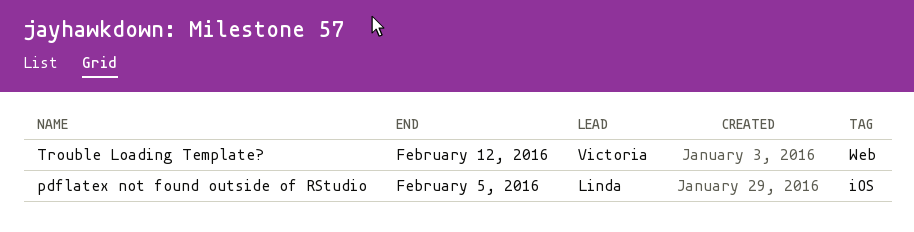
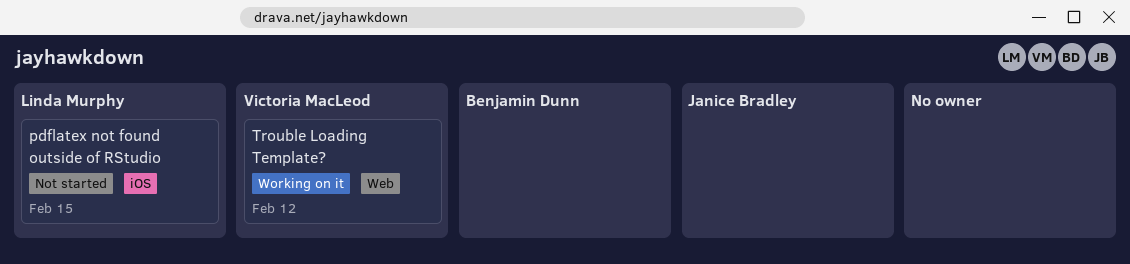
pdflatex not found outside of RStudio, due: Feb 5 -> Feb 15

